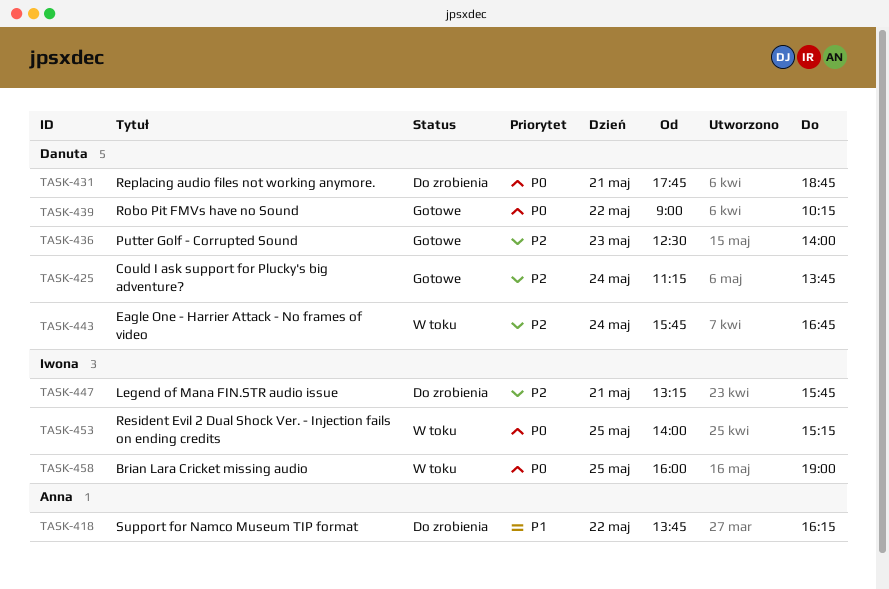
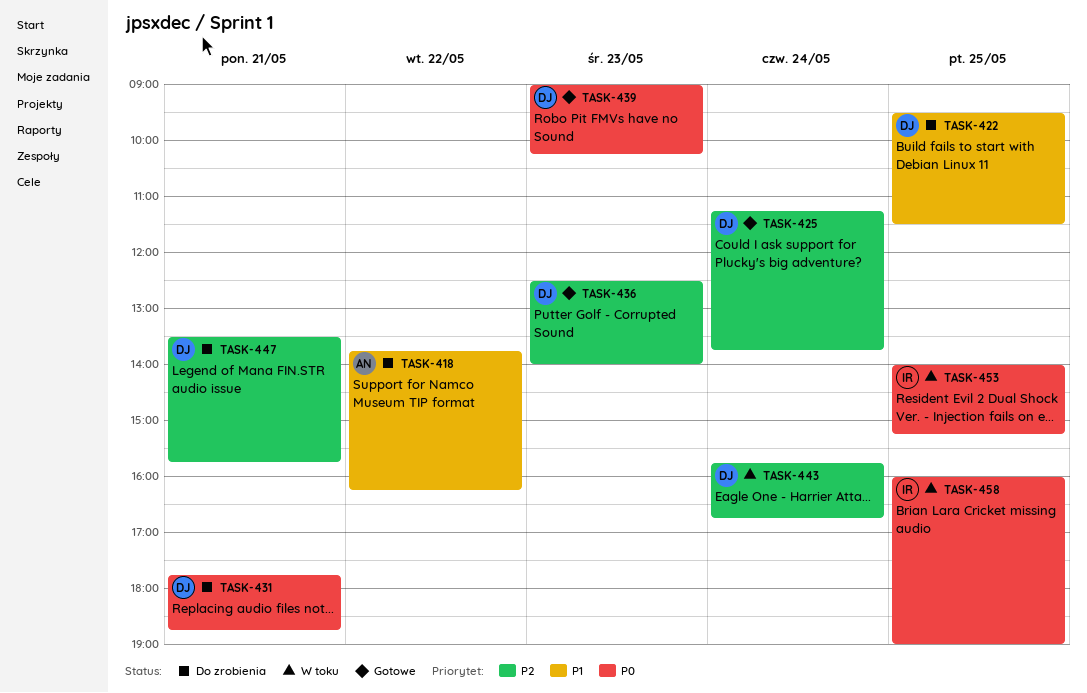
TASK-422: none -> present
TASK-439, day: May 22 -> May 23
TASK-447, owner: Iwona -> Danuta
TASK-447, begins: 13:15 -> 13:30

